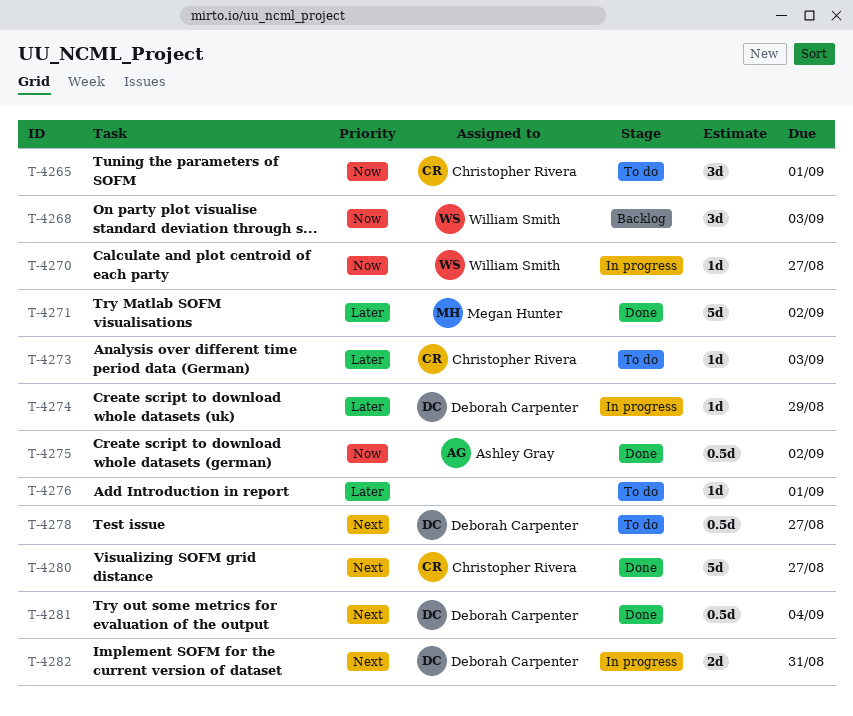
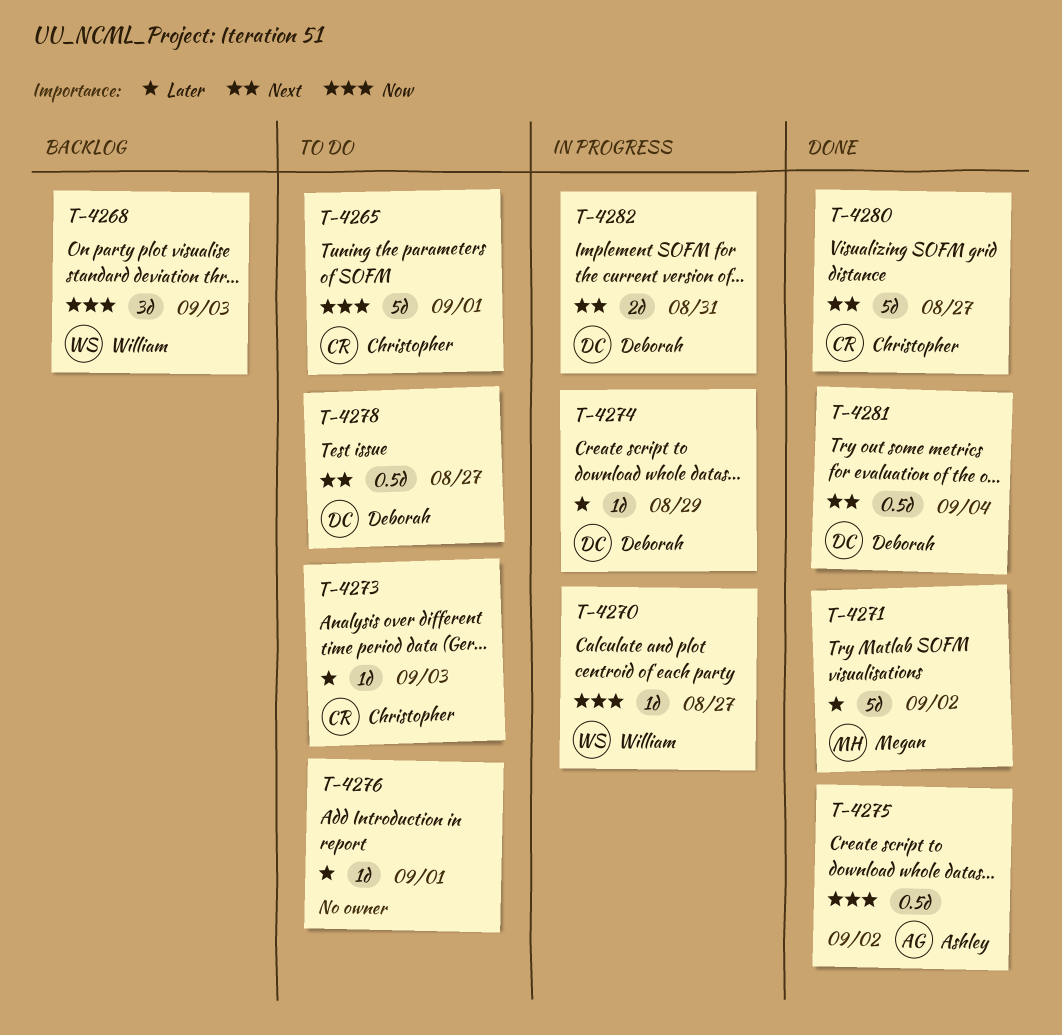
T-4265, estimate: 3d -> 5d

